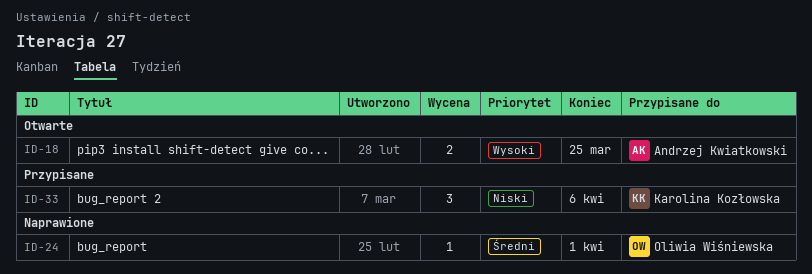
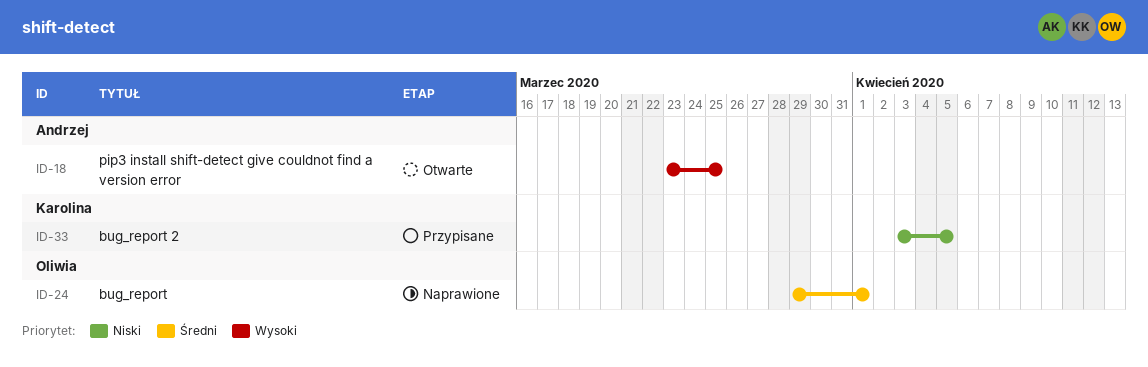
ID-33, due: Apr 6 -> Apr 5

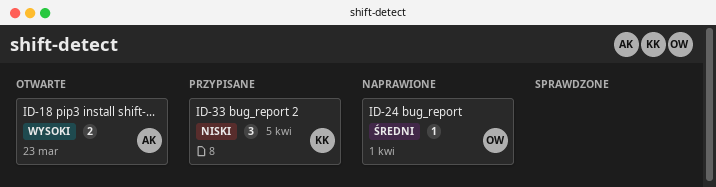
ID-18, due: Mar 25 -> Mar 23

